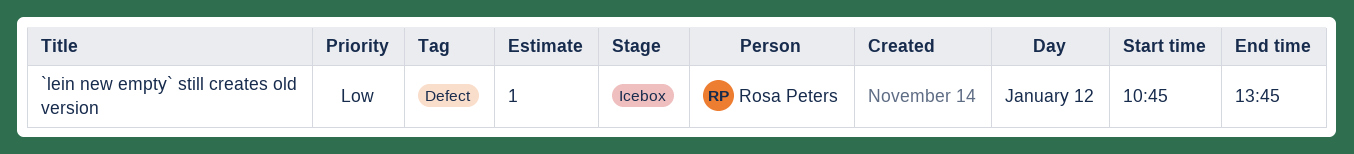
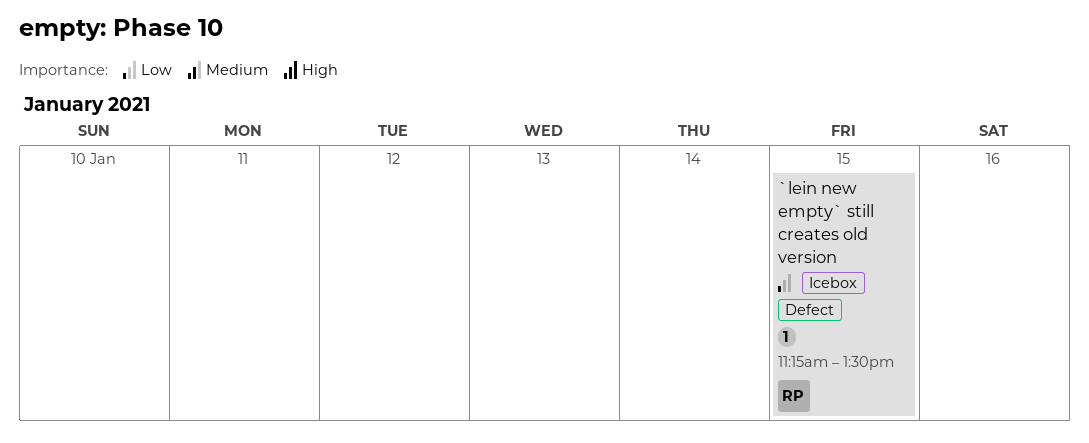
`lein new empty` still creates old version, day: Jan 12 -> Jan 15
`lein new empty` still creates old version, begins: 10:45 -> 11:15
`lein new empty` still creates old version, ends: 13:45 -> 13:30

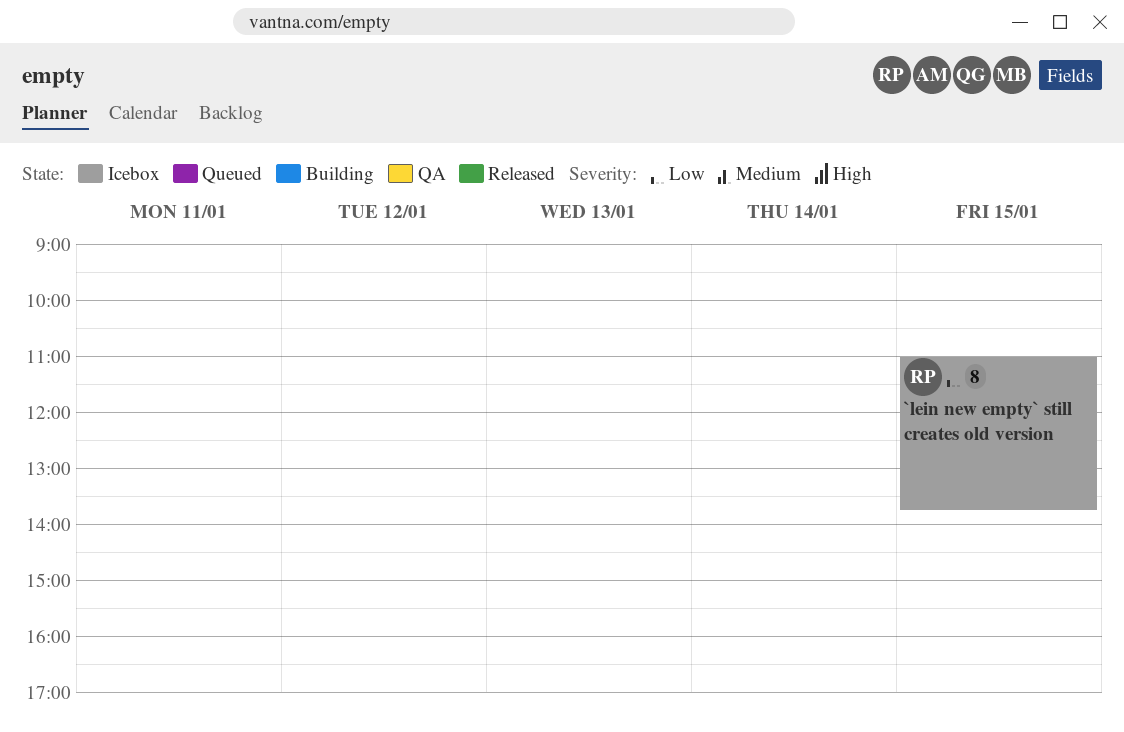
`lein new empty` still creates old version, estimate: 1 -> 8
`lein new empty` still creates old version, begins: 11:15 -> 11:00
`lein new empty` still creates old version, ends: 13:30 -> 13:45

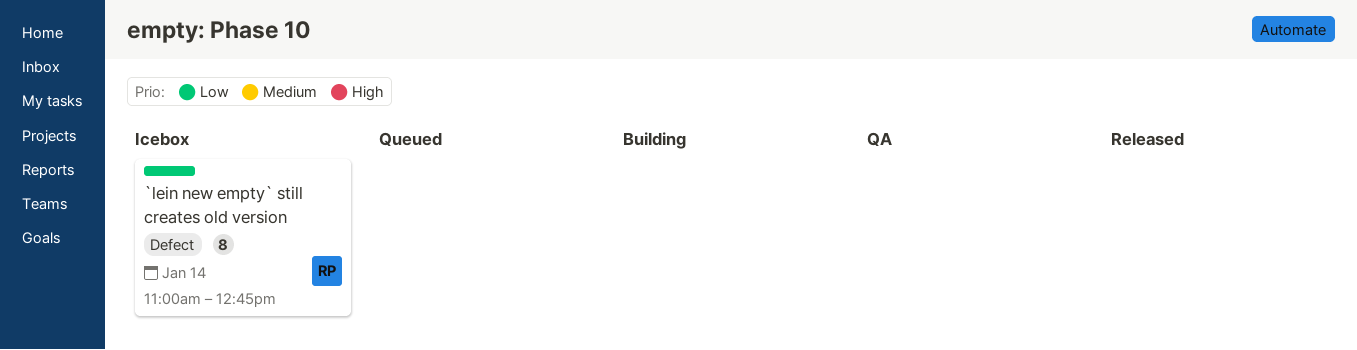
`lein new empty` still creates old version, day: Jan 15 -> Jan 14
`lein new empty` still creates old version, ends: 13:45 -> 12:45

